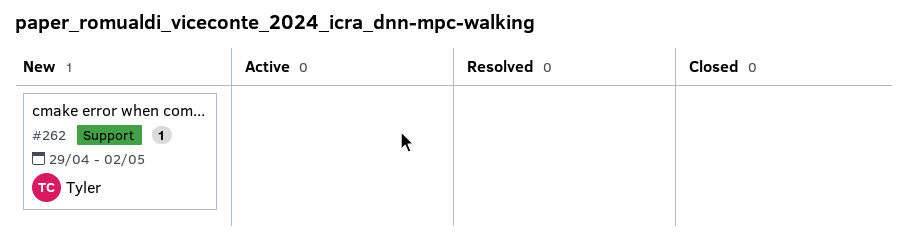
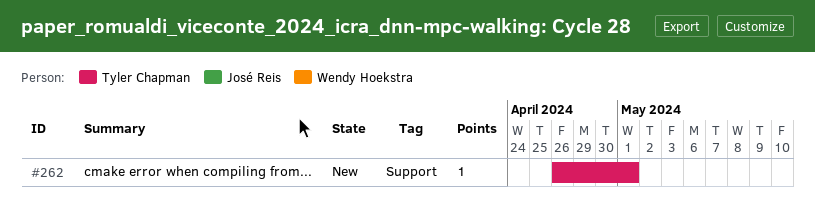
#262, start: Apr 29 -> Apr 26
#262, due: May 2 -> May 1

